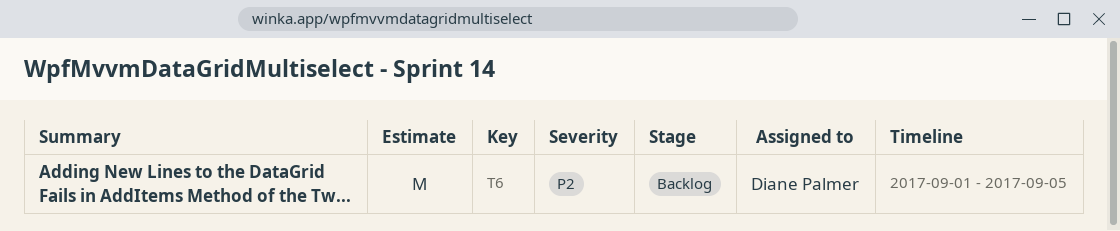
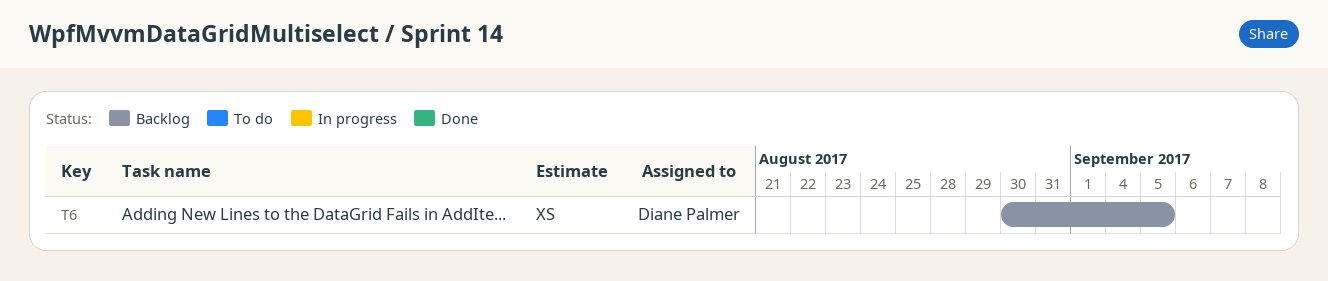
T6, estimate: M -> XS
T6, start: Sep 1 -> Aug 30

